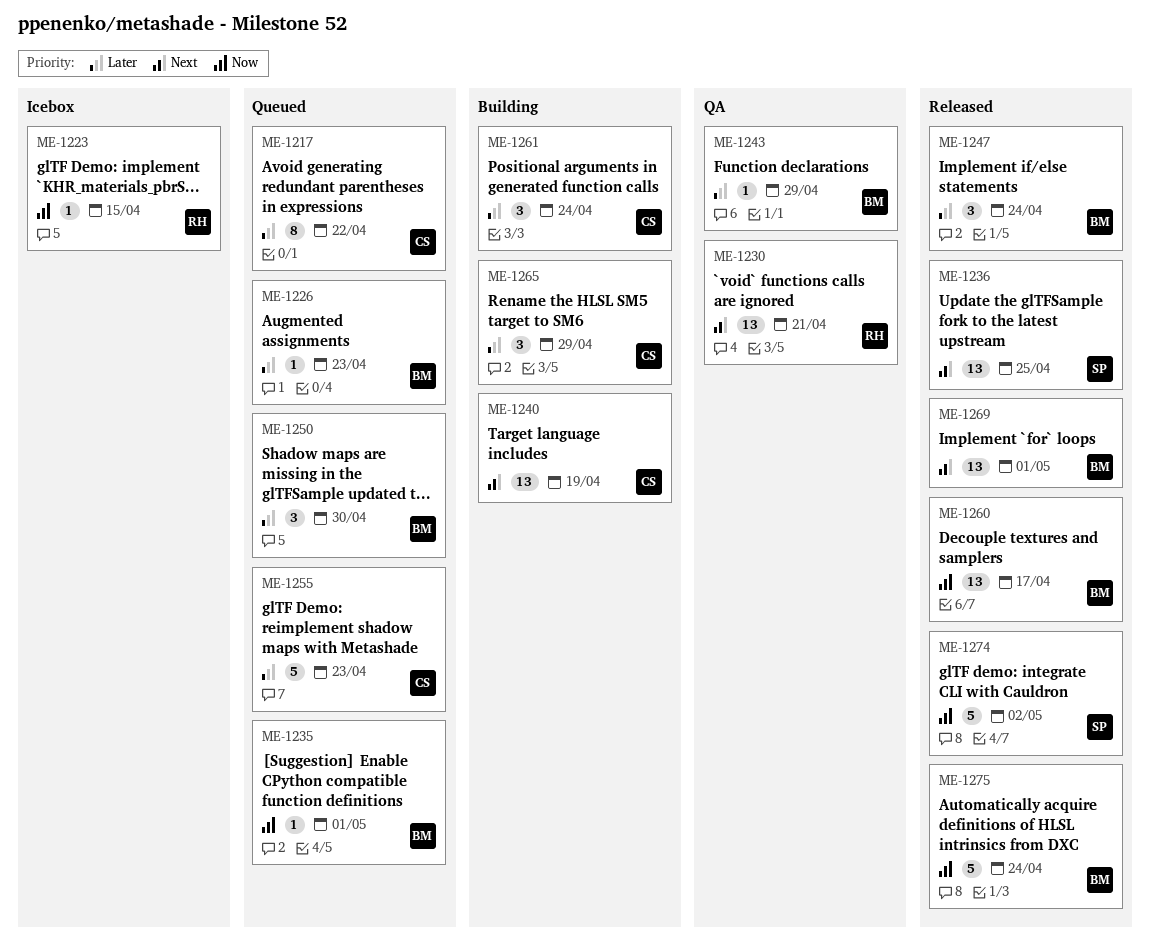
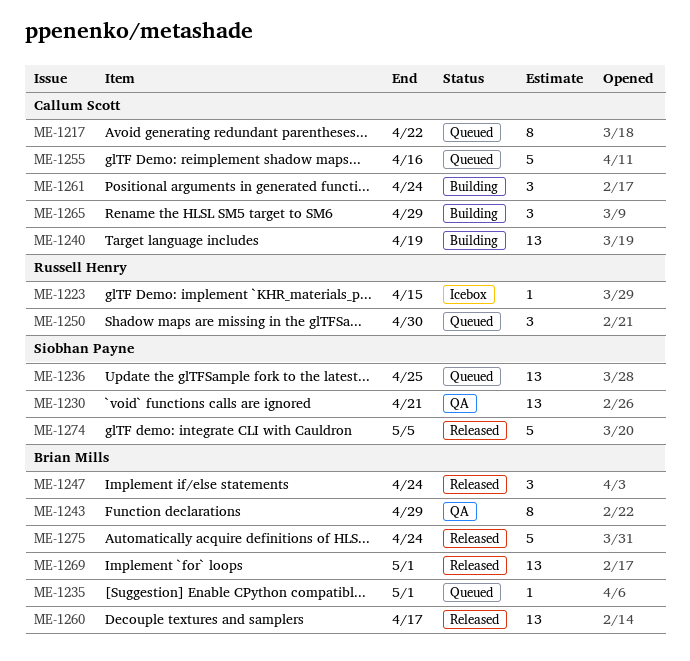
ME-1226: present -> none
ME-1230, owner: Russell Henry -> Siobhan Payne
ME-1236, status: Released -> Queued
ME-1243, estimate: 1 -> 8
ME-1250, owner: Brian Mills -> Russell Henry
ME-1255, due: Apr 23 -> Apr 16
ME-1274, due: May 2 -> May 5

